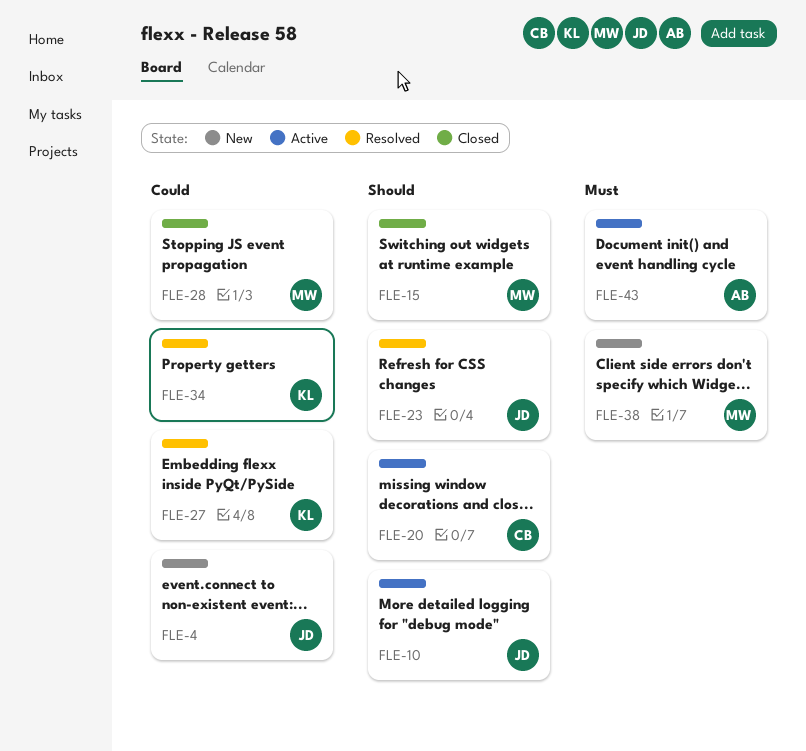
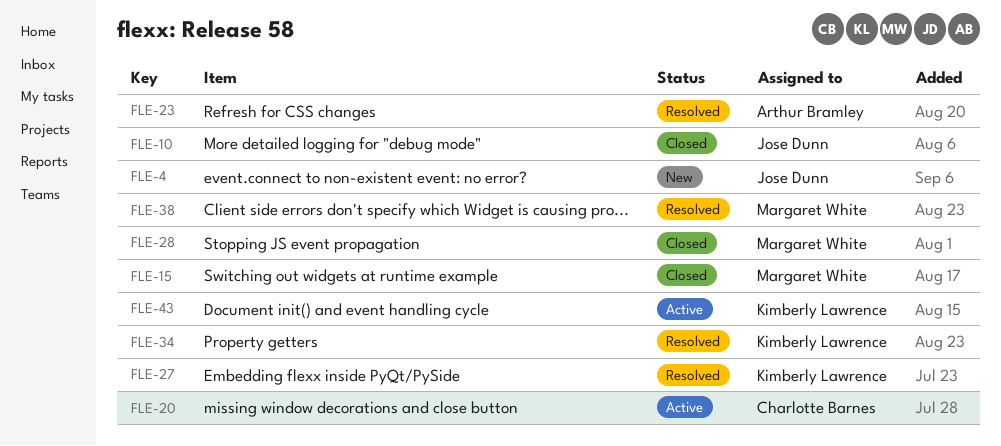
FLE-10, status: Active -> Closed
FLE-23, owner: Jose Dunn -> Arthur Bramley
FLE-38, status: New -> Resolved
FLE-43, owner: Arthur Bramley -> Kimberly Lawrence

